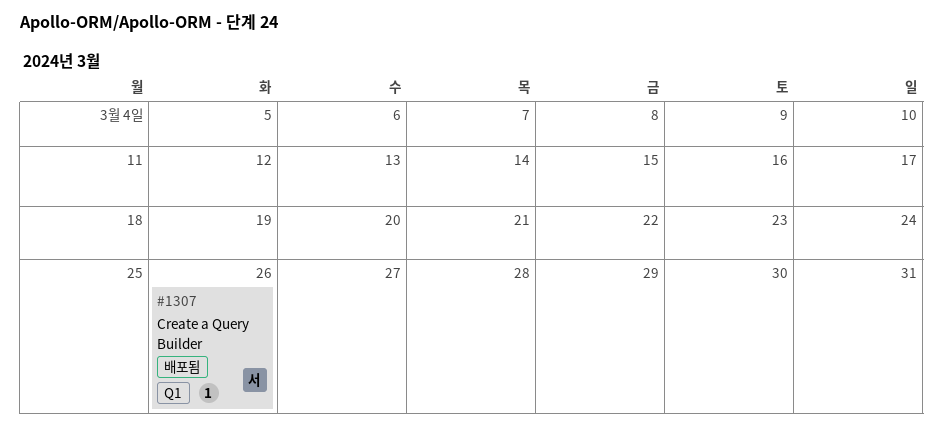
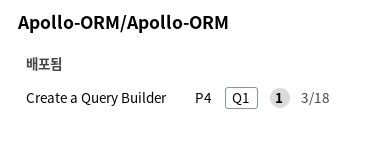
Create a Query Builder, due: Mar 26 -> Mar 18

